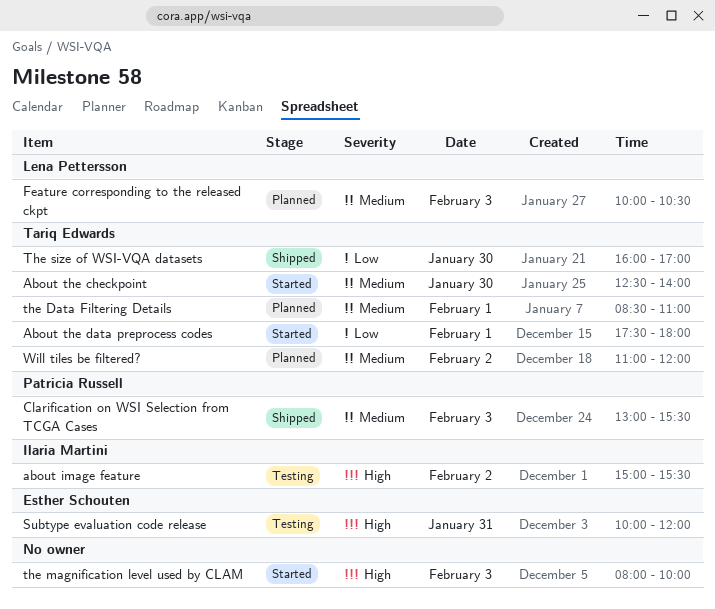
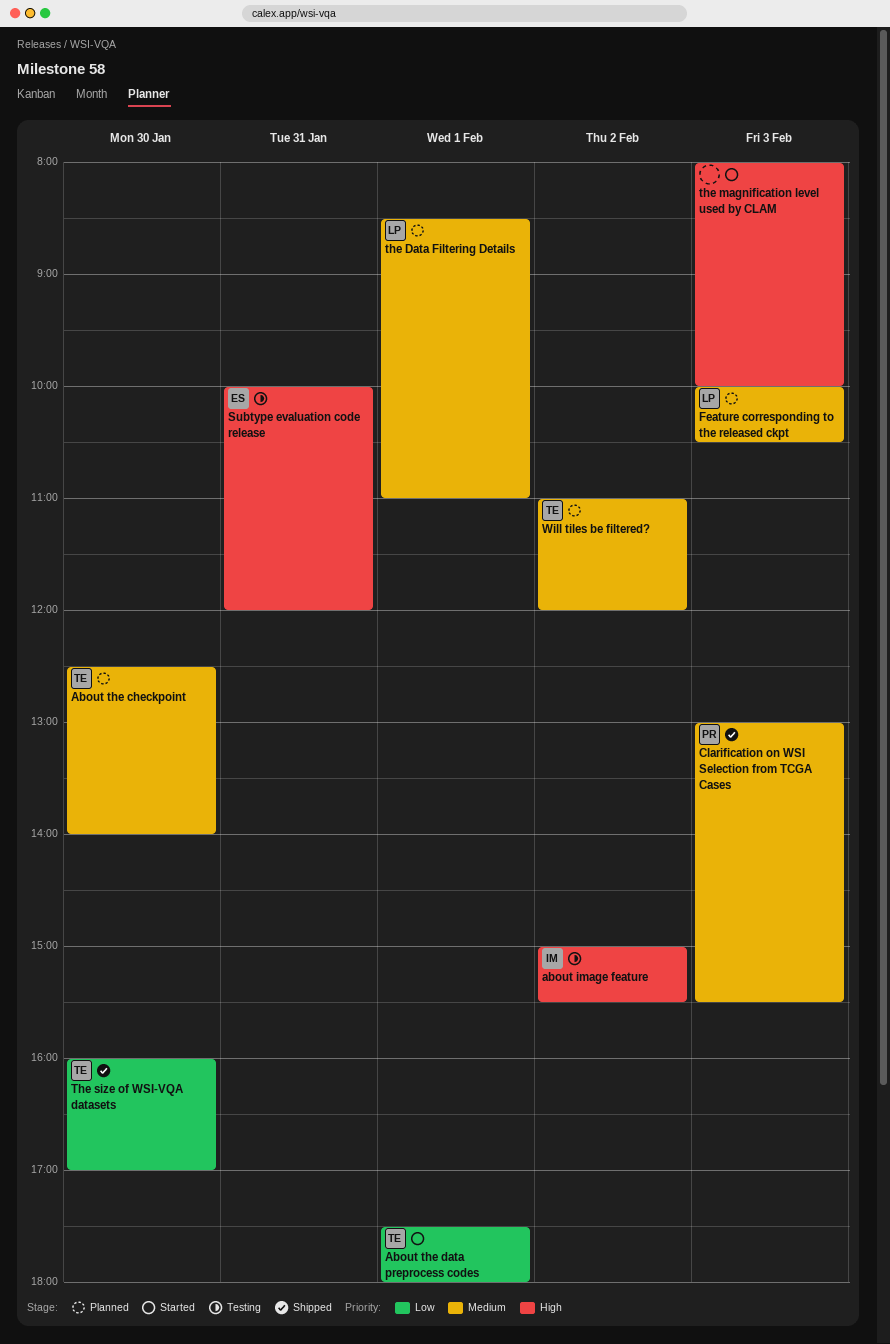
About the checkpoint, status: Started -> Planned
the Data Filtering Details, owner: Tariq Edwards -> Lena Pettersson

